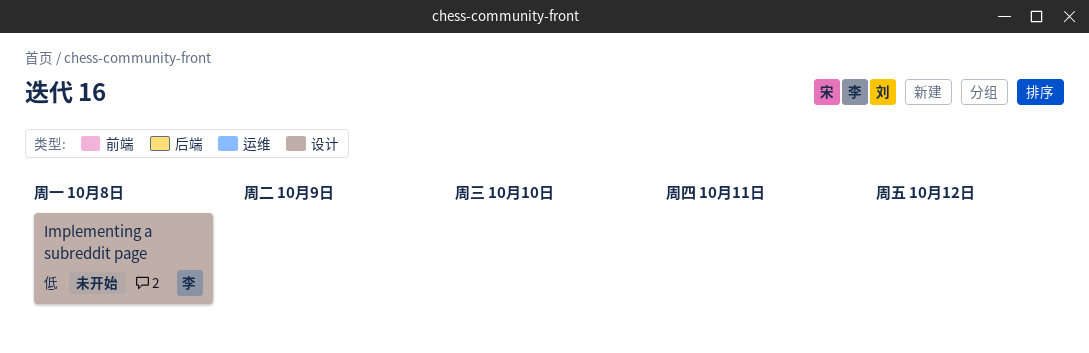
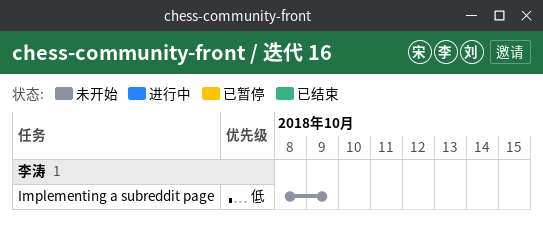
Implementing a subreddit page, due: Oct 8 -> Oct 9

